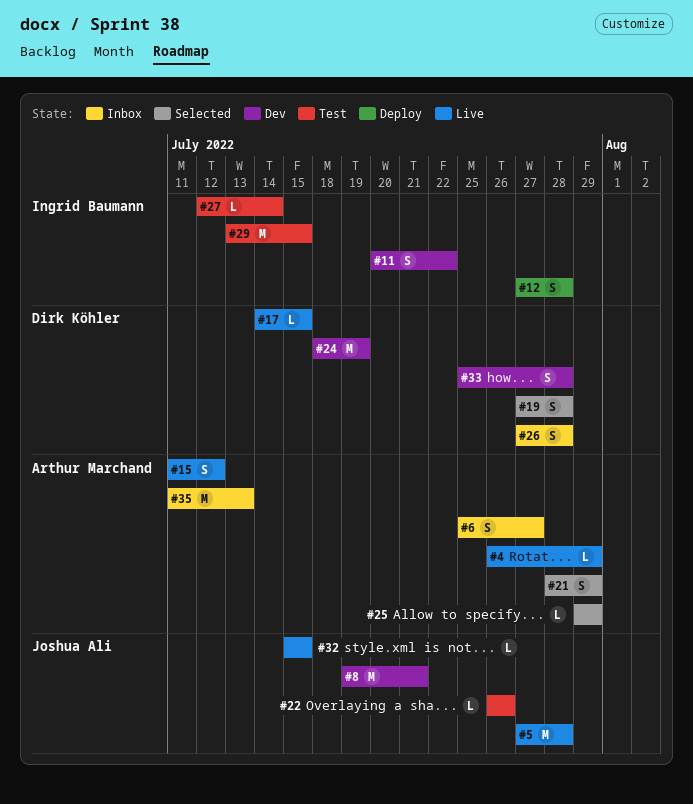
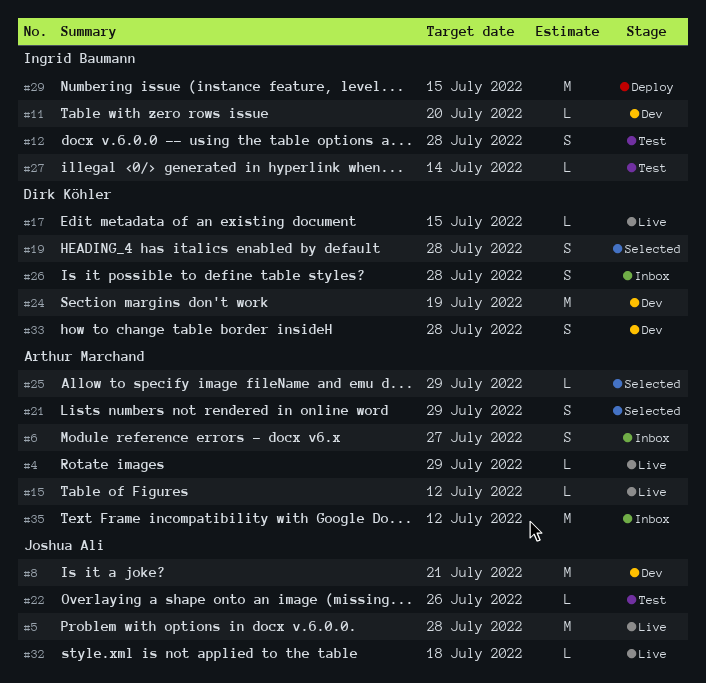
#11, estimate: S -> L
#11, due: Jul 22 -> Jul 20
#12, status: Deploy -> Test
#15, estimate: S -> L
#29, status: Test -> Deploy
#32, due: Jul 15 -> Jul 18
#35, due: Jul 13 -> Jul 12

